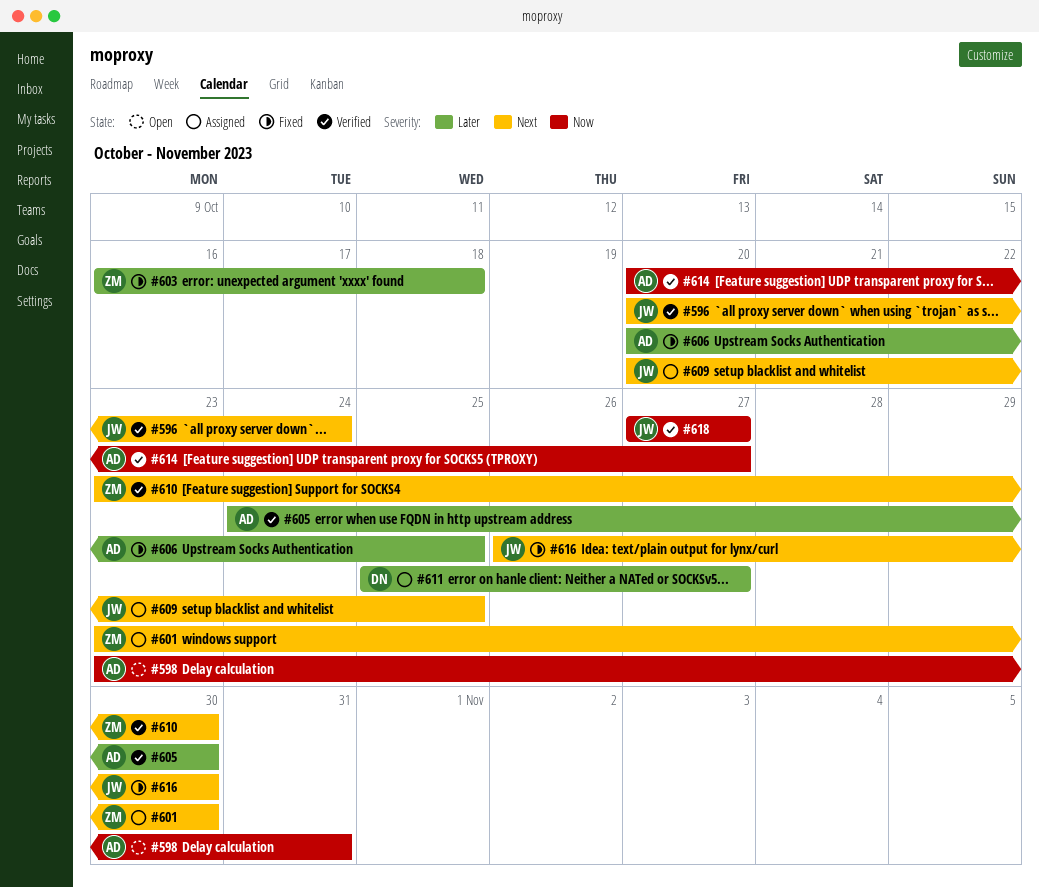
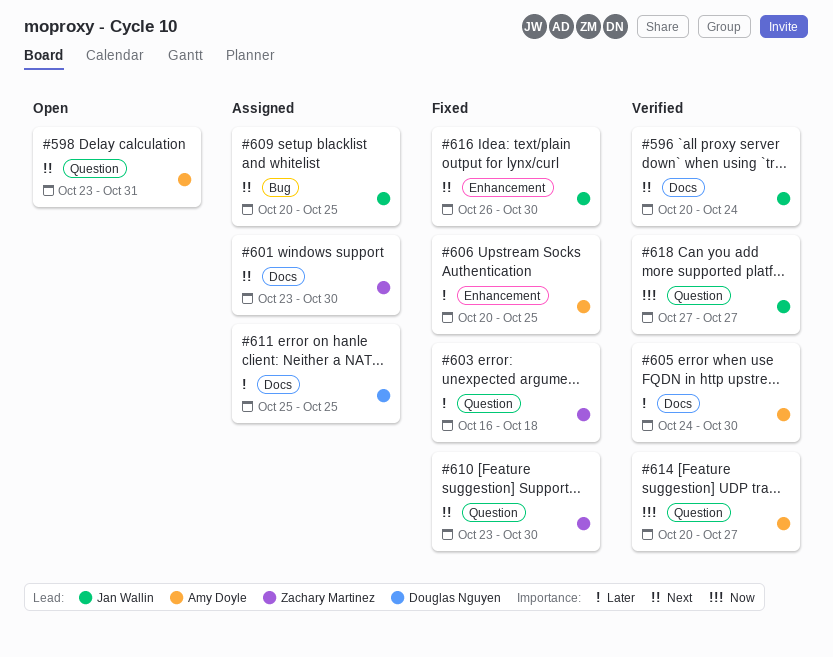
#598, priority: Now -> Next
#610, status: Verified -> Fixed
#611, due: Oct 27 -> Oct 25

